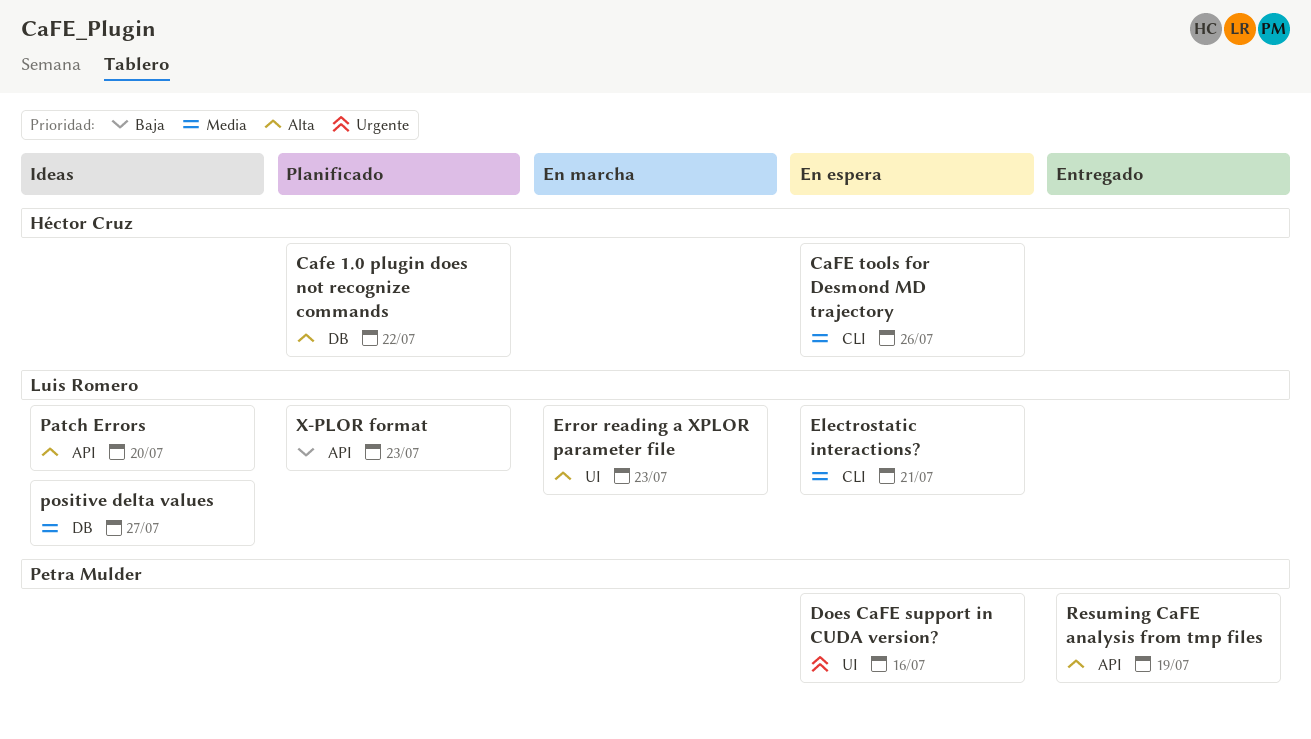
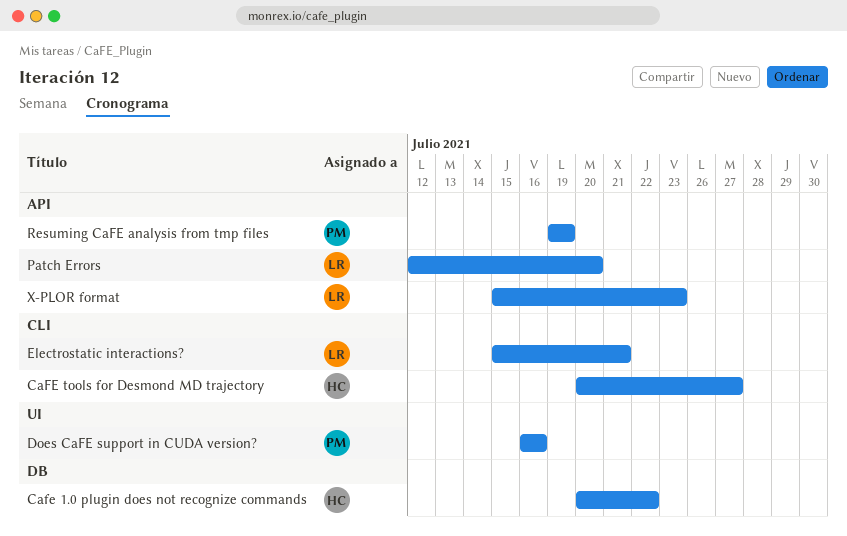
CaFE tools for Desmond MD trajectory, due: Jul 26 -> Jul 27
Error reading a XPLOR parameter file: present -> none
positive delta values: present -> none

